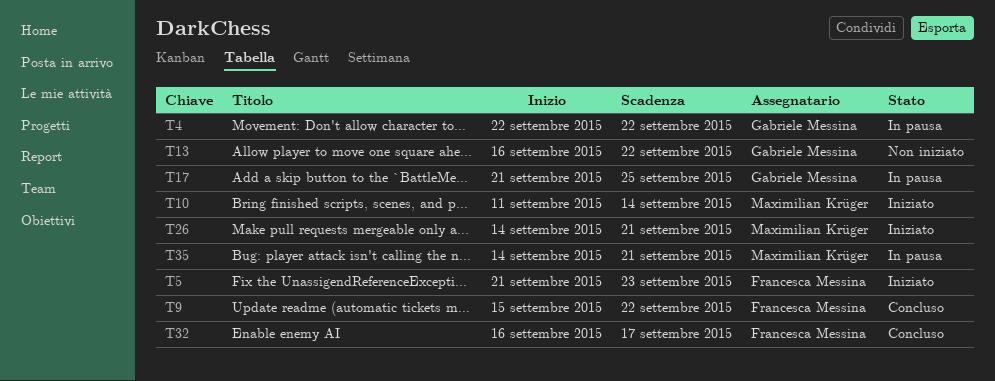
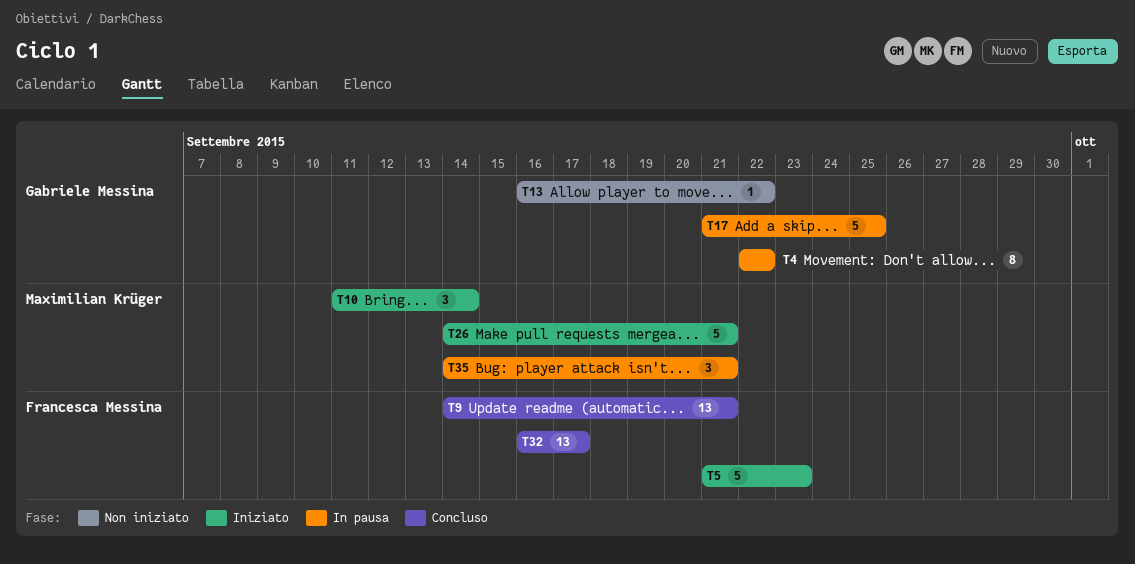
T9, start: Sep 15 -> Sep 14
T9, due: Sep 22 -> Sep 21

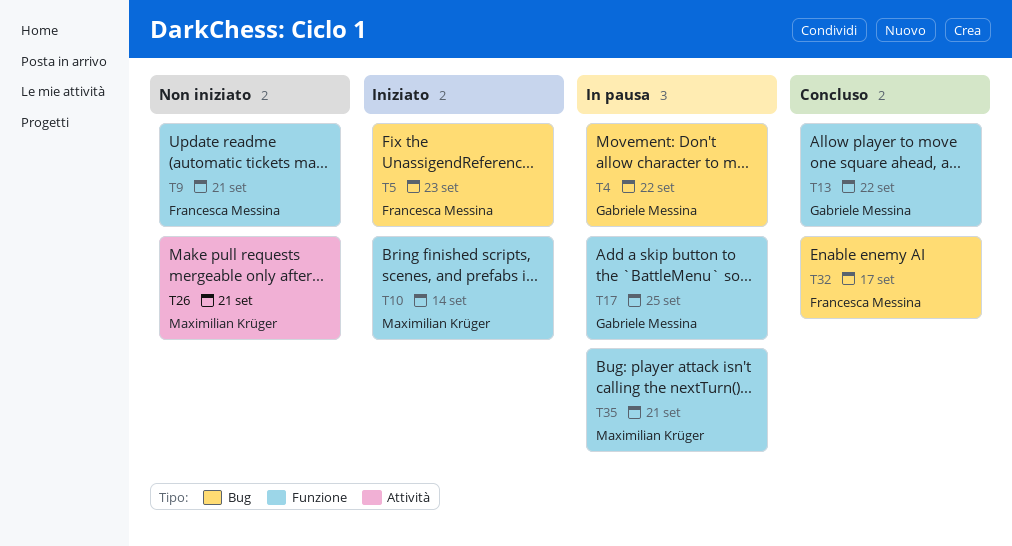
T9, status: Concluso -> Non iniziato
T13, status: Non iniziato -> Concluso
T26, status: Iniziato -> Non iniziato

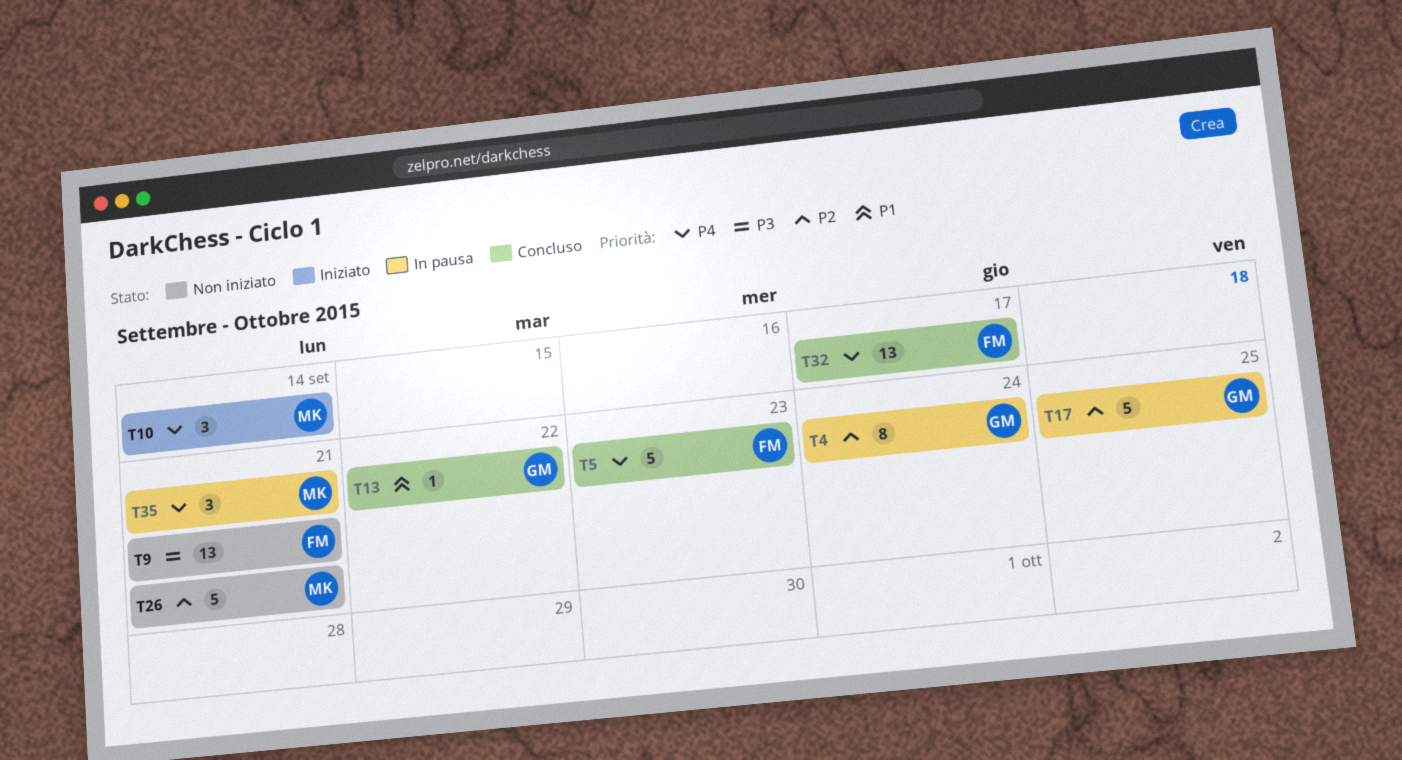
T4, due: Sep 22 -> Sep 24
T5, status: Iniziato -> Concluso

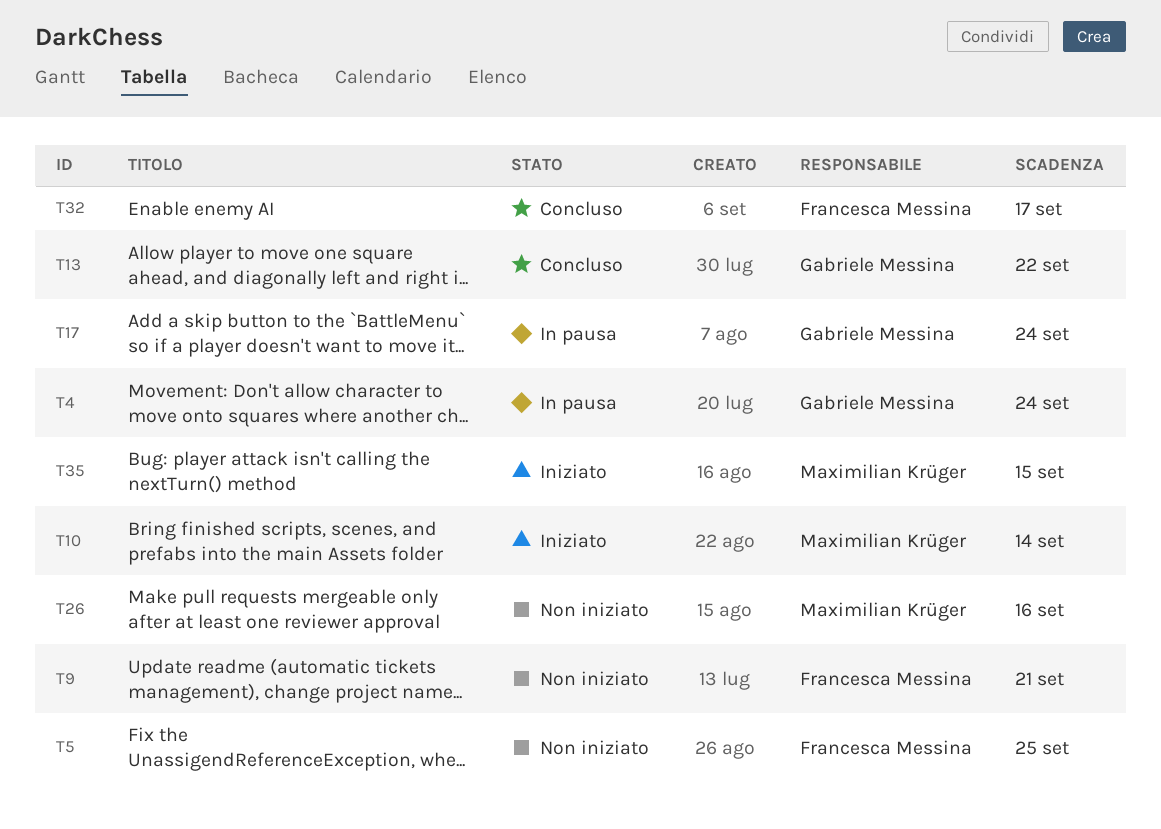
T5, status: Concluso -> Non iniziato
T5, due: Sep 23 -> Sep 25
T17, due: Sep 25 -> Sep 24
T26, due: Sep 21 -> Sep 16
T35, status: In pausa -> Iniziato
T35, due: Sep 21 -> Sep 15

